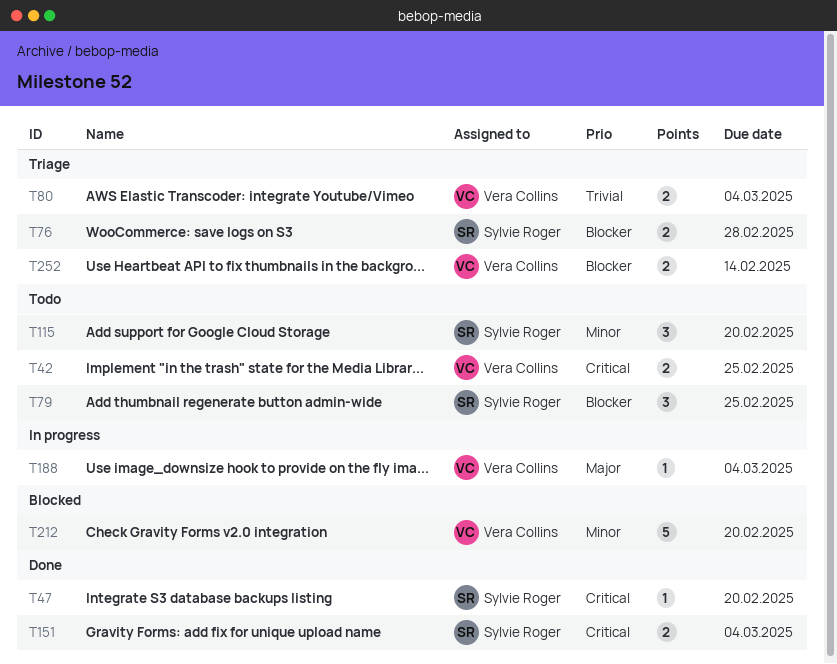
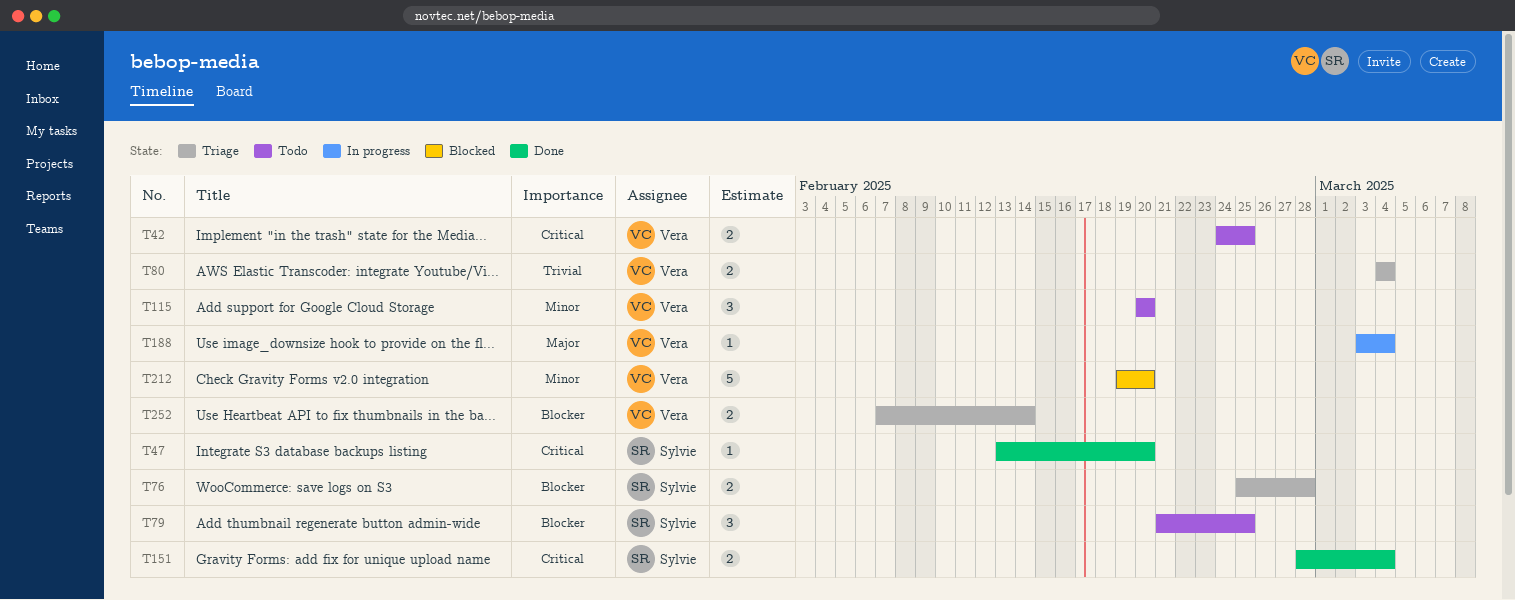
T115, owner: Sylvie Roger -> Vera Collins

